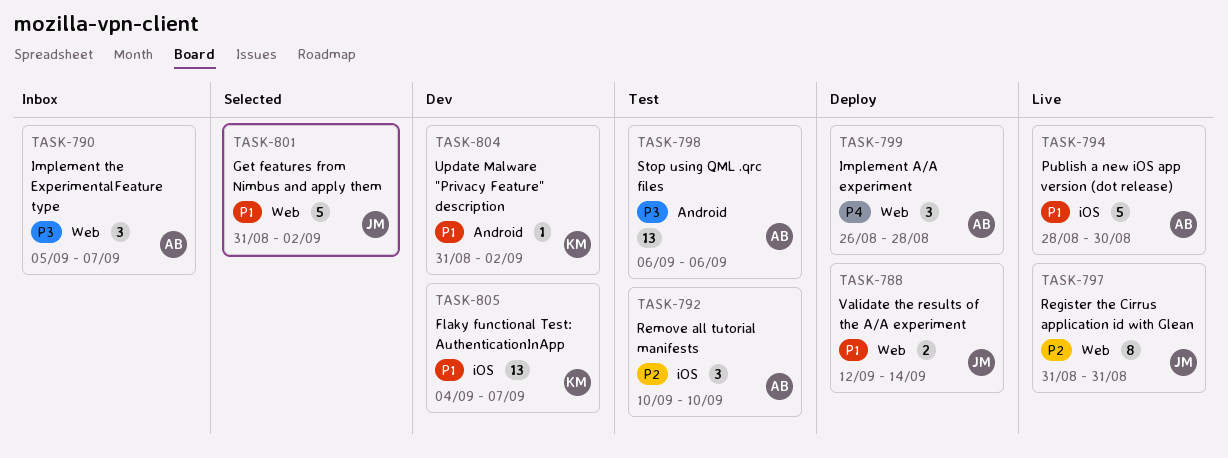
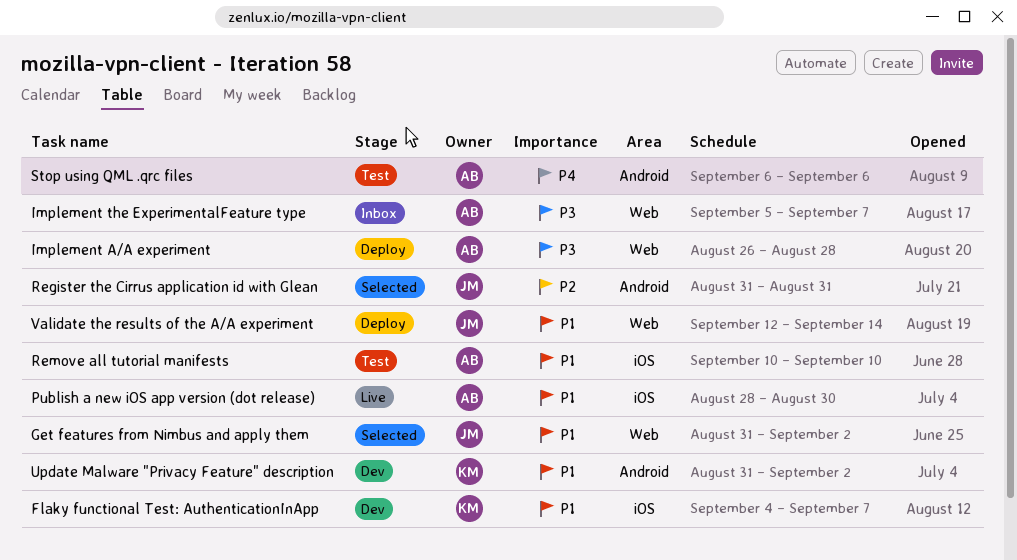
Implement A/A experiment, priority: P4 -> P3
Register the Cirrus application id with Glean, status: Live -> Selected
Register the Cirrus application id with Glean, label: Web -> Android
Remove all tutorial manifests, priority: P2 -> P1
Stop using QML .qrc files, priority: P3 -> P4

